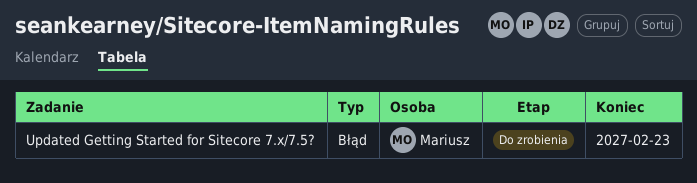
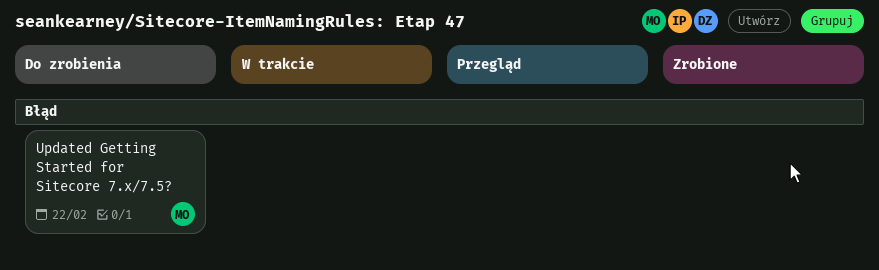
Updated Getting Started for Sitecore 7.x/7.5?, due: Feb 23 -> Feb 22

